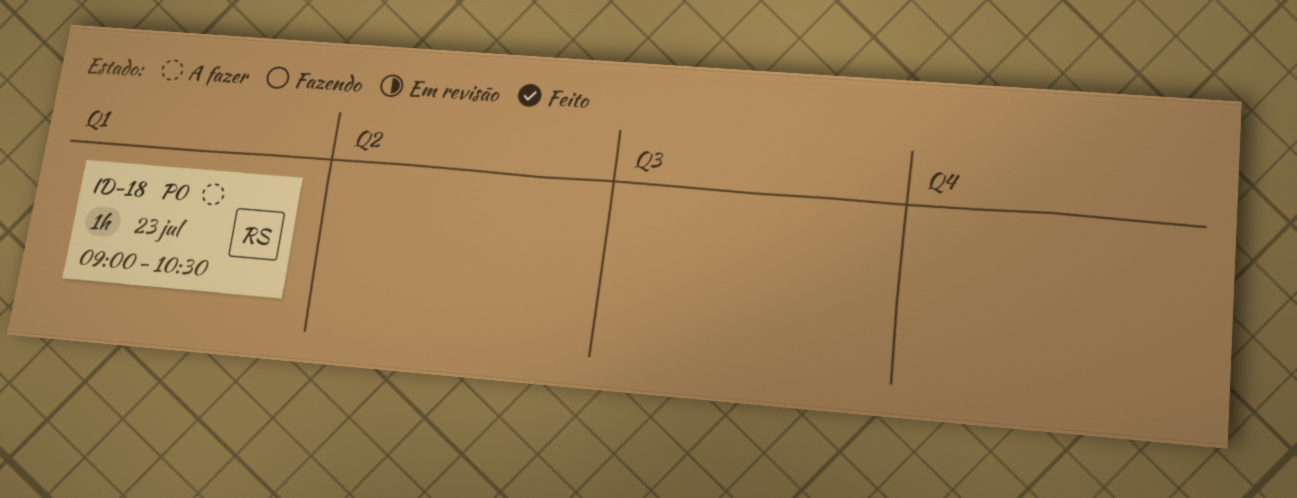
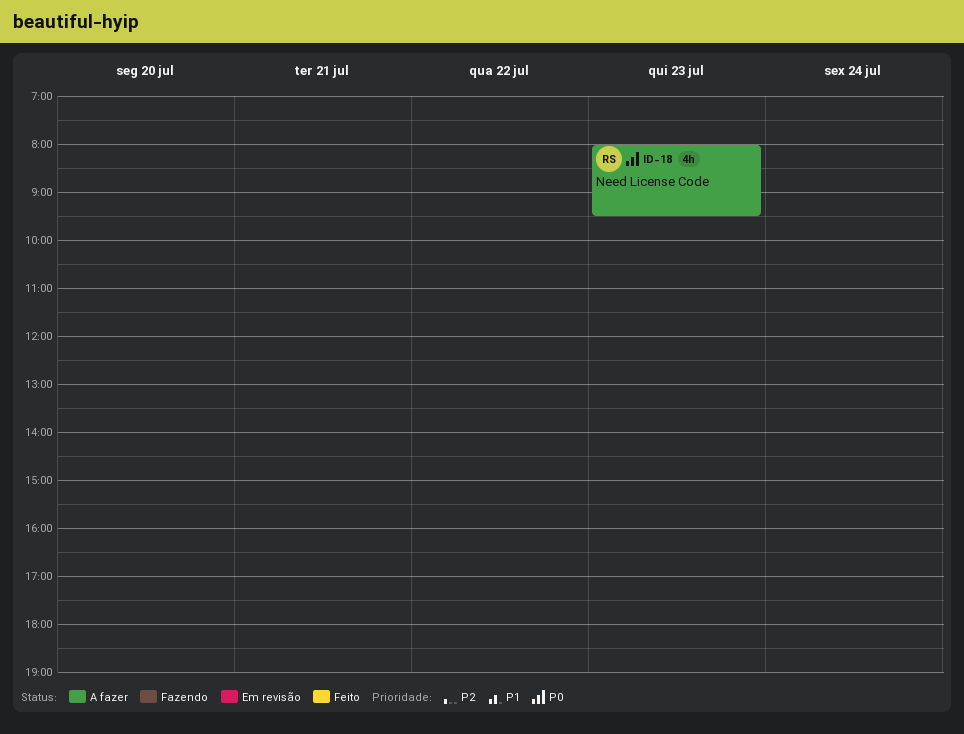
ID-18, estimate: 1h -> 4h
ID-18, begins: 09:00 -> 08:00
ID-18, ends: 10:30 -> 09:30

